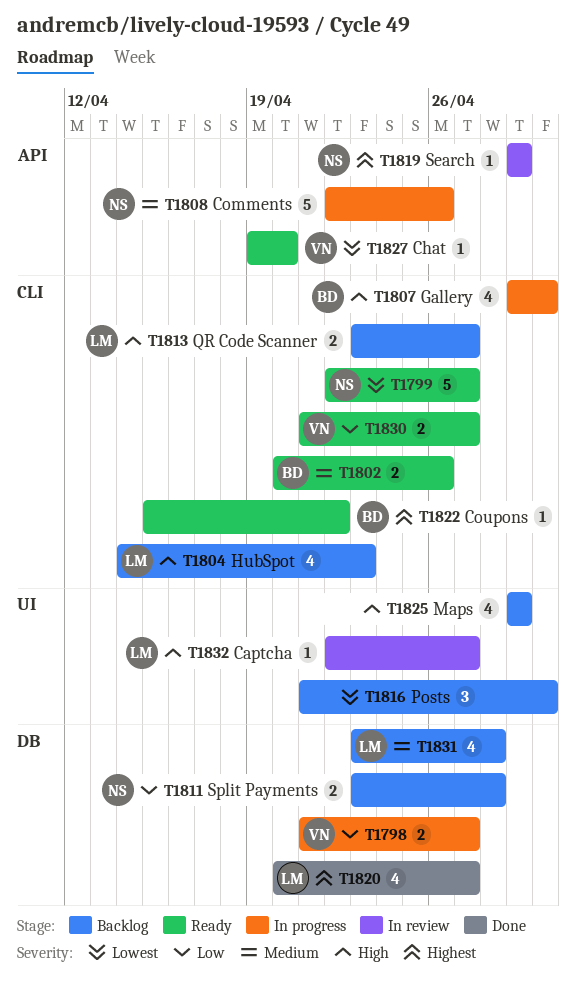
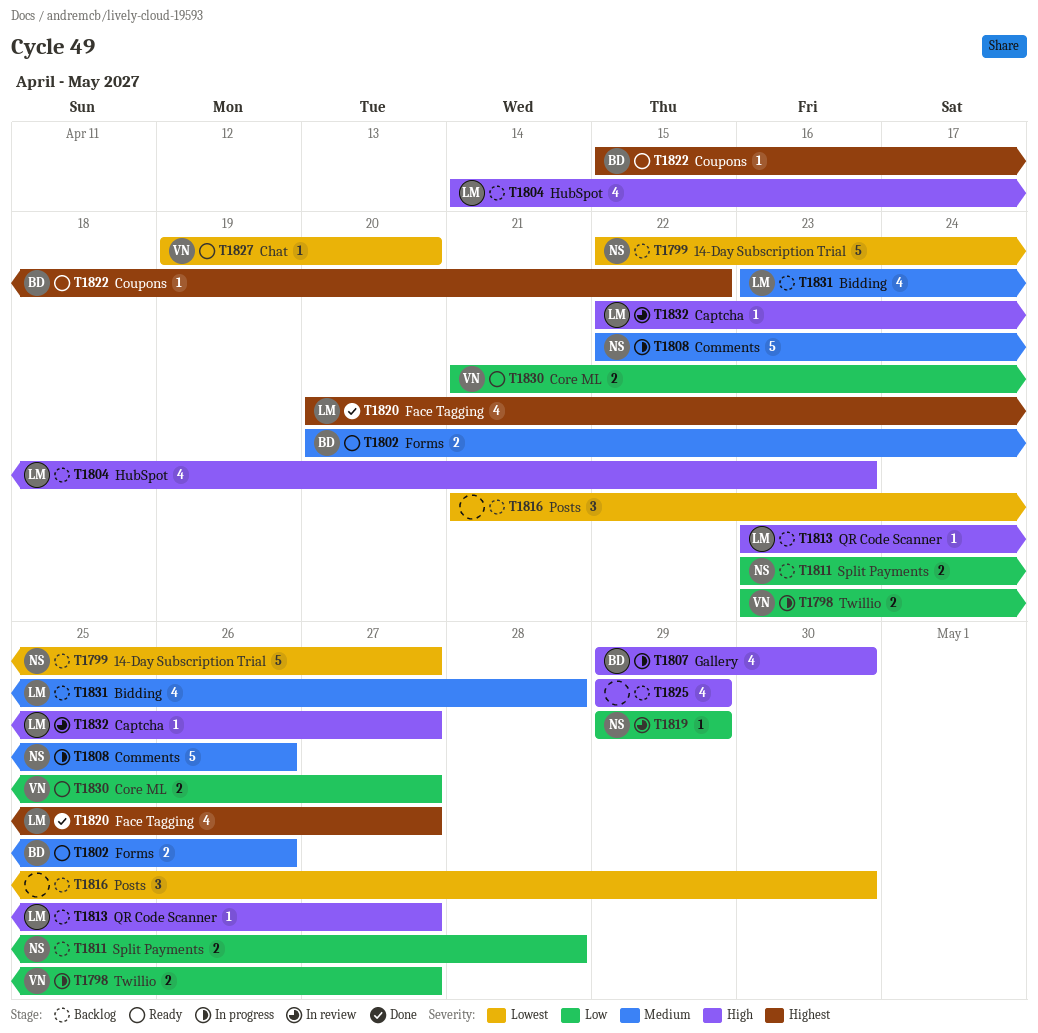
T1798, start: Apr 21 -> Apr 23
T1799, status: Ready -> Backlog
T1813, estimate: 2 -> 1
T1819, priority: Highest -> Low

